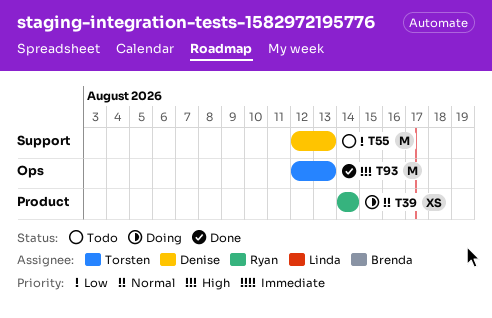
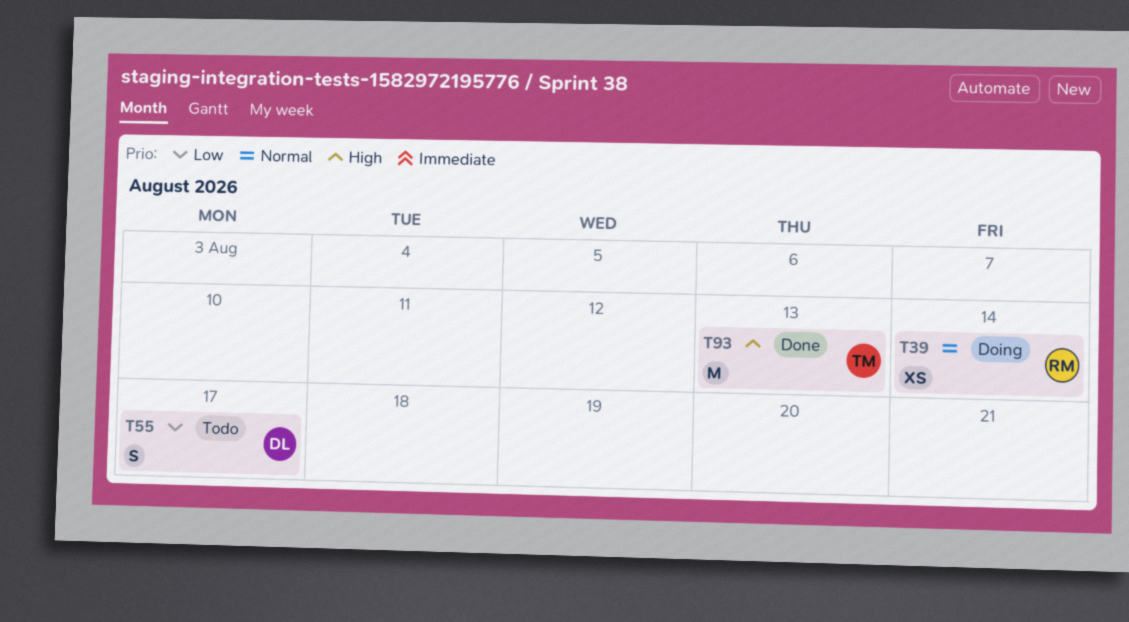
T55, estimate: M -> S
T55, due: Aug 13 -> Aug 17

